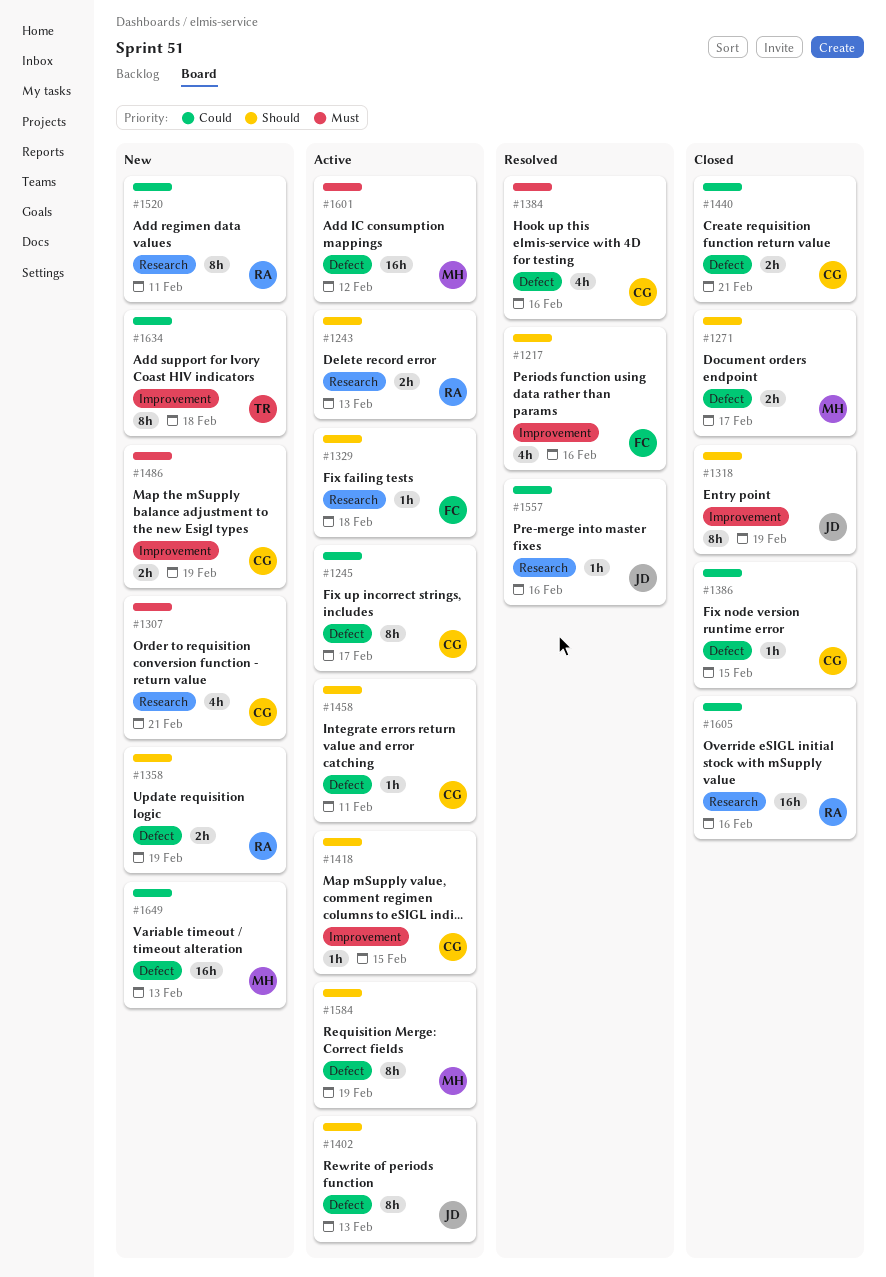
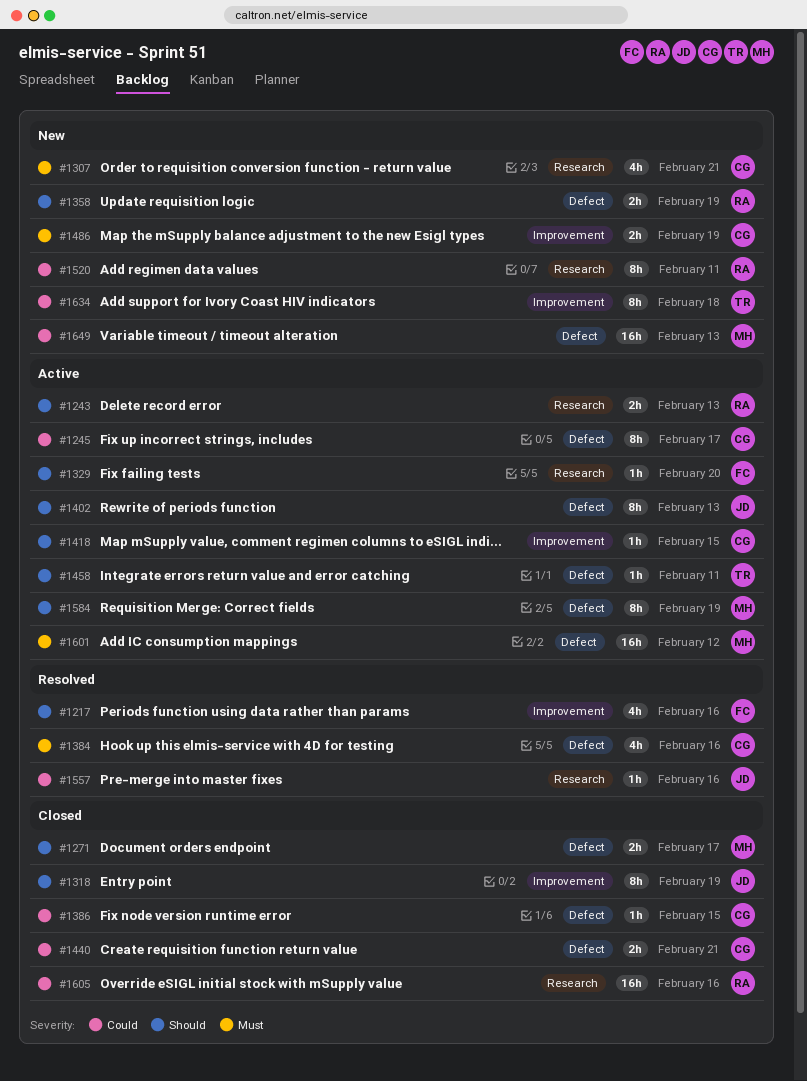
#1329, due: Feb 18 -> Feb 20
#1458, owner: CG -> TR

